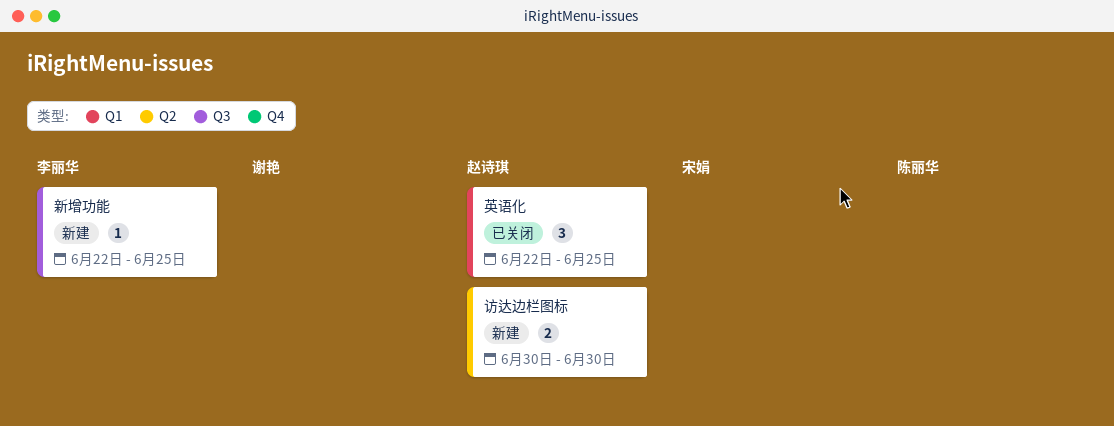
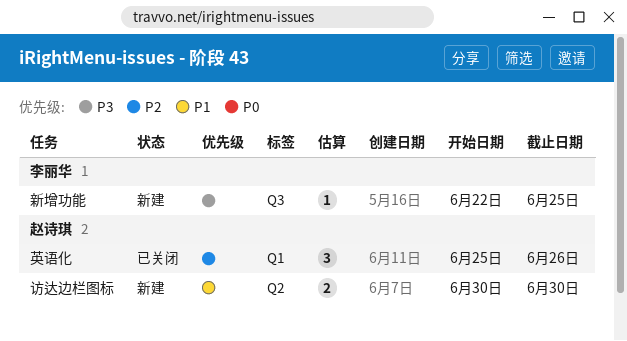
英语化, start: Jun 22 -> Jun 25
英语化, due: Jun 25 -> Jun 26

